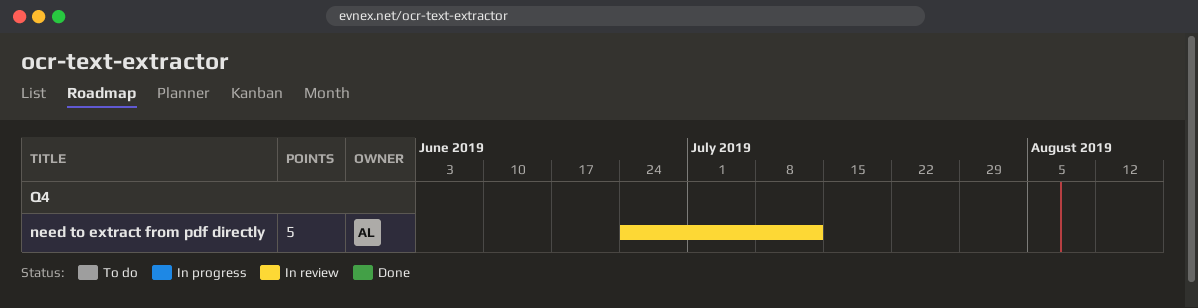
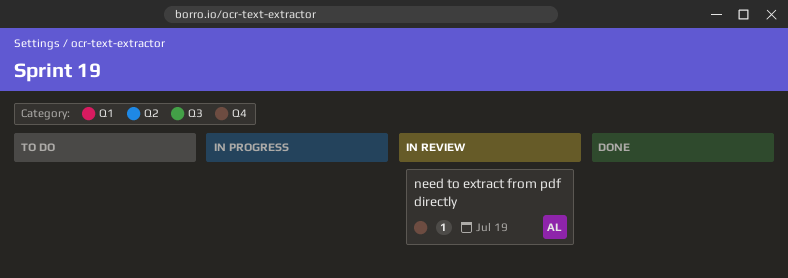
need to extract from pdf directly, estimate: 5 -> 1
need to extract from pdf directly, due: Jul 12 -> Jul 19

